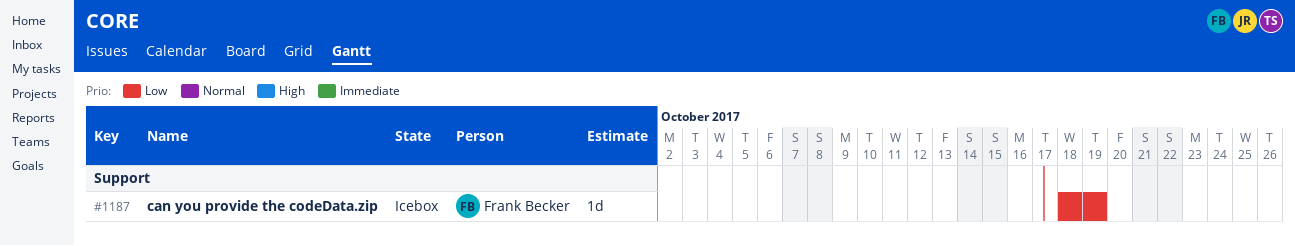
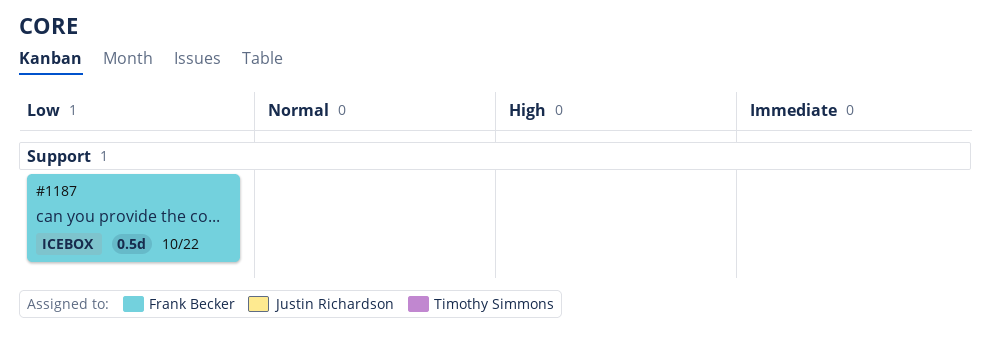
#1187, estimate: 1d -> 0.5d
#1187, due: Oct 19 -> Oct 22

